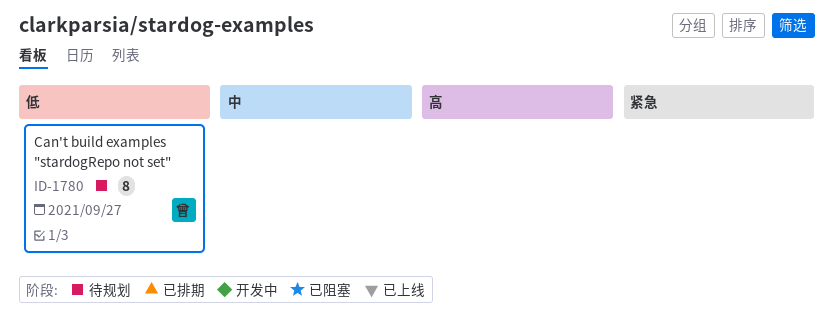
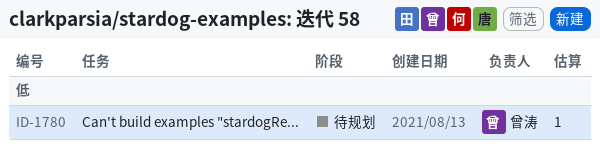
ID-1780, estimate: 8 -> 1

